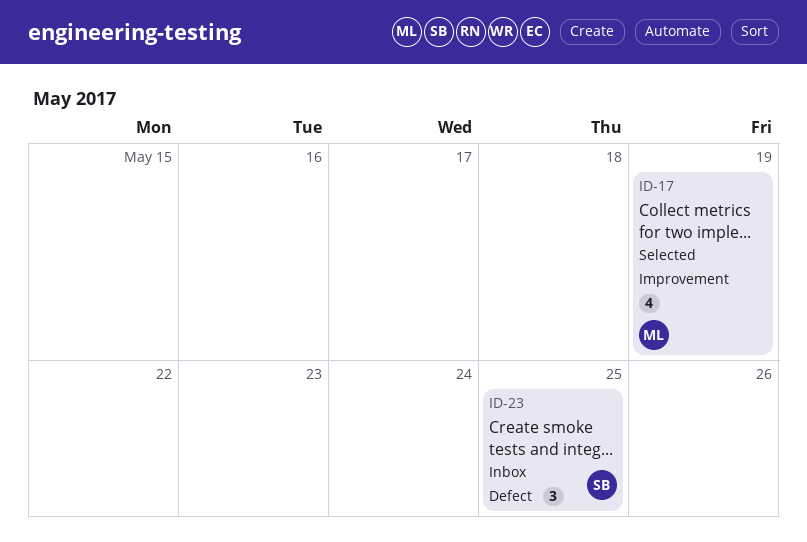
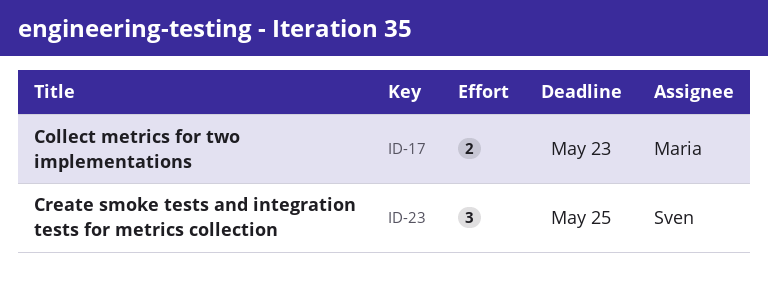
ID-17, estimate: 4 -> 2
ID-17, due: May 19 -> May 23

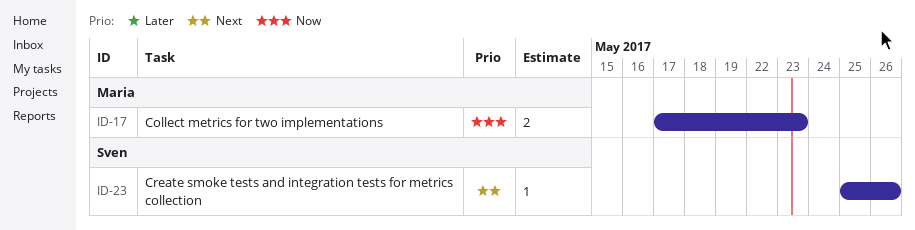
ID-23, estimate: 3 -> 1
ID-23, due: May 25 -> May 26

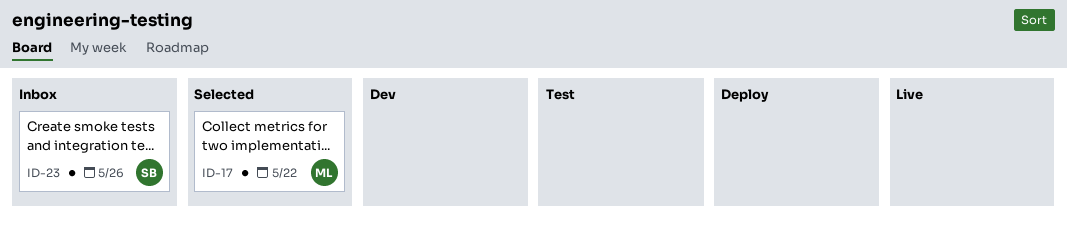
ID-17, estimate: 2 -> 1
ID-17, due: May 23 -> May 22

